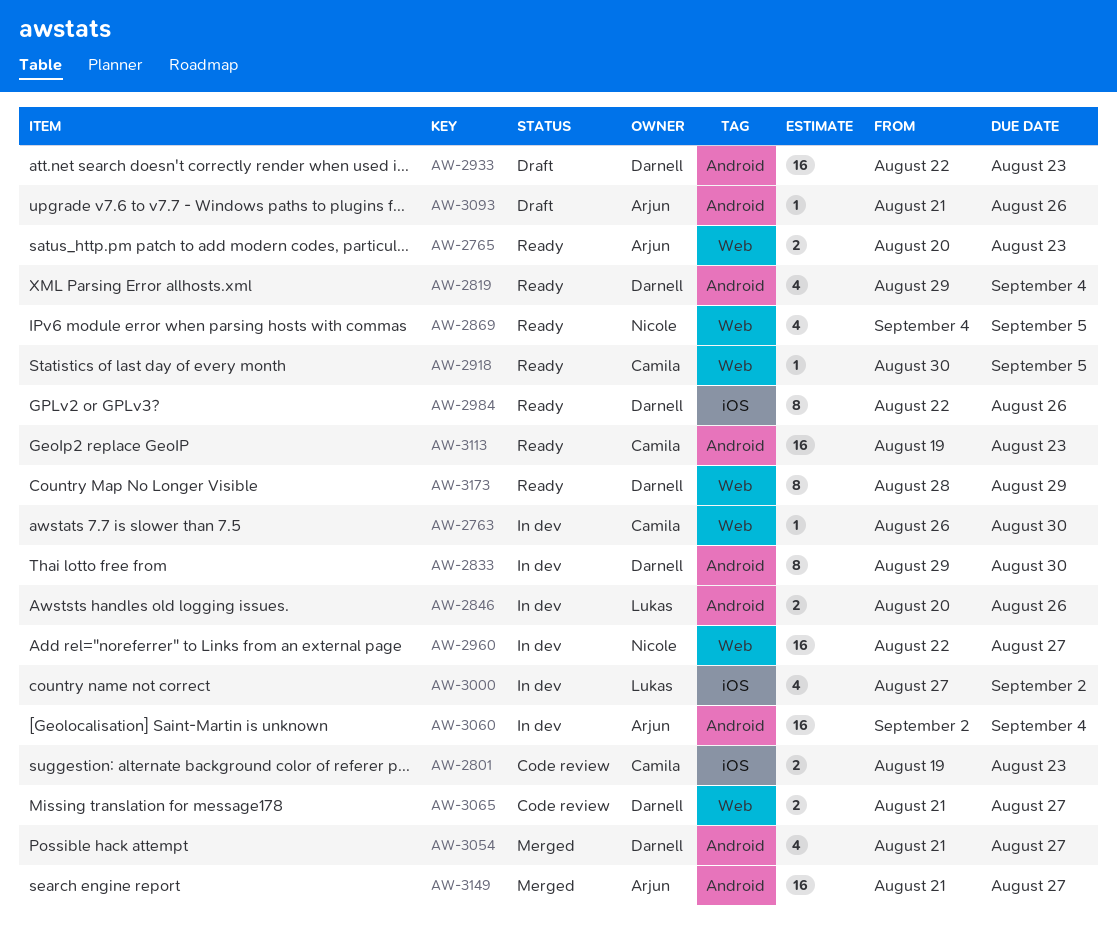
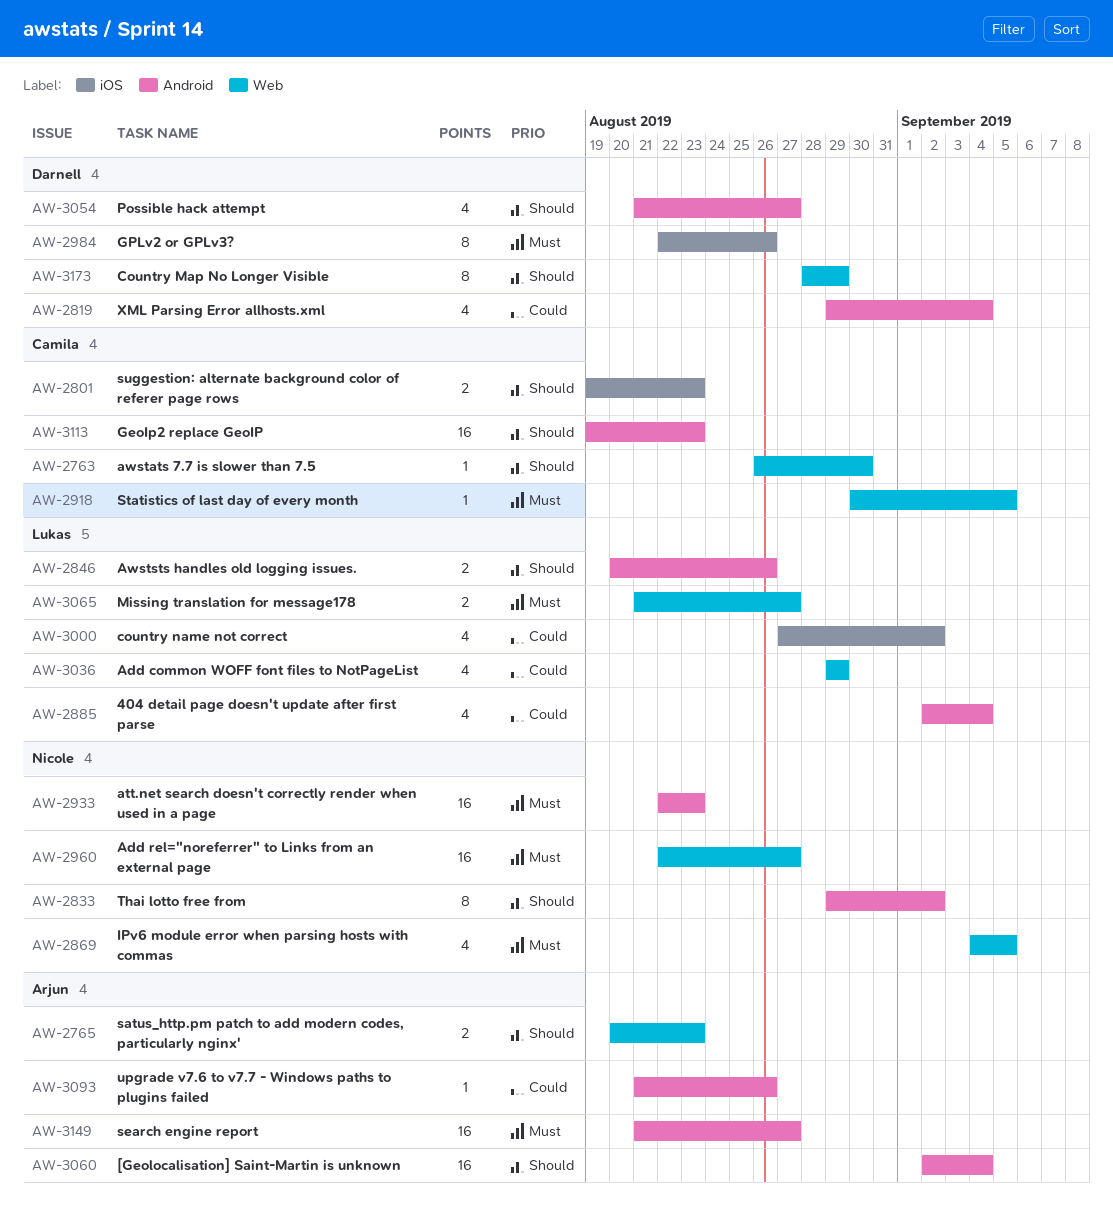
AW-2833, owner: Darnell -> Nicole
AW-2833, due: Aug 30 -> Sep 2
AW-2885: none -> present
AW-2933, owner: Darnell -> Nicole
AW-3036: none -> present
AW-3065, owner: Darnell -> Lukas

